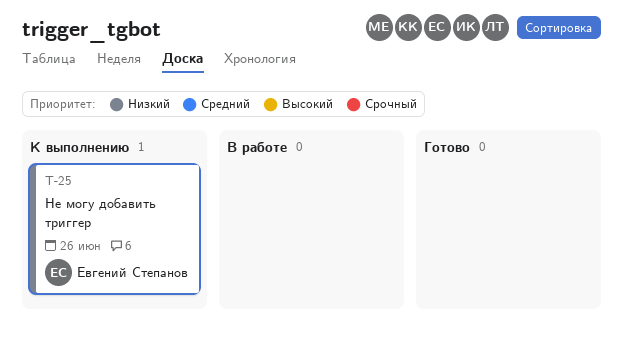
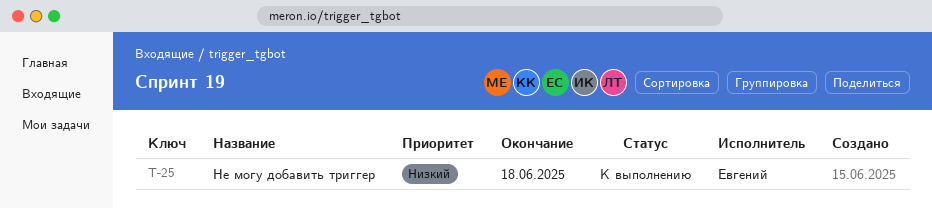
T-25, due: Jun 26 -> Jun 18

